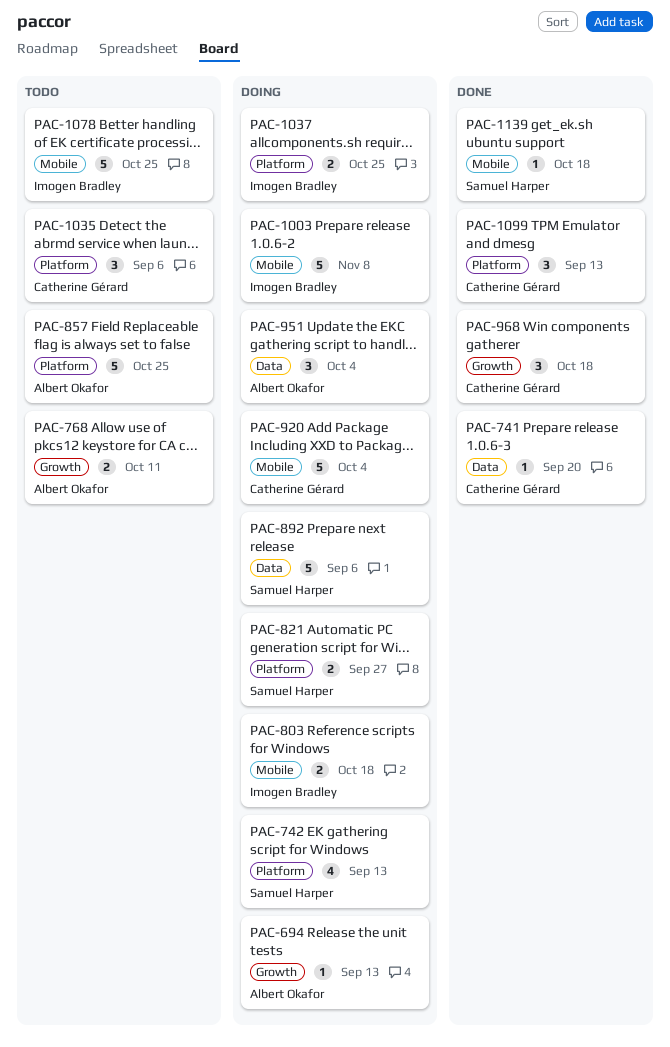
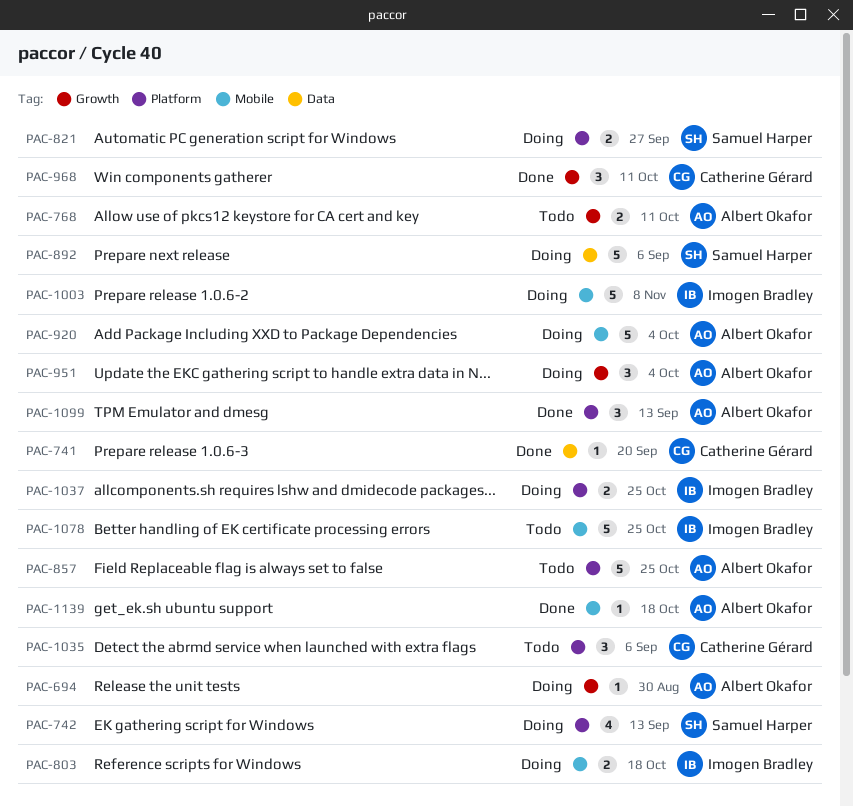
PAC-694, due: Sep 13 -> Aug 30
PAC-920, owner: Catherine Gérard -> Albert Okafor
PAC-951, label: Data -> Growth
PAC-968, due: Oct 18 -> Oct 11
PAC-1099, owner: Catherine Gérard -> Albert Okafor
PAC-1139, owner: Samuel Harper -> Albert Okafor

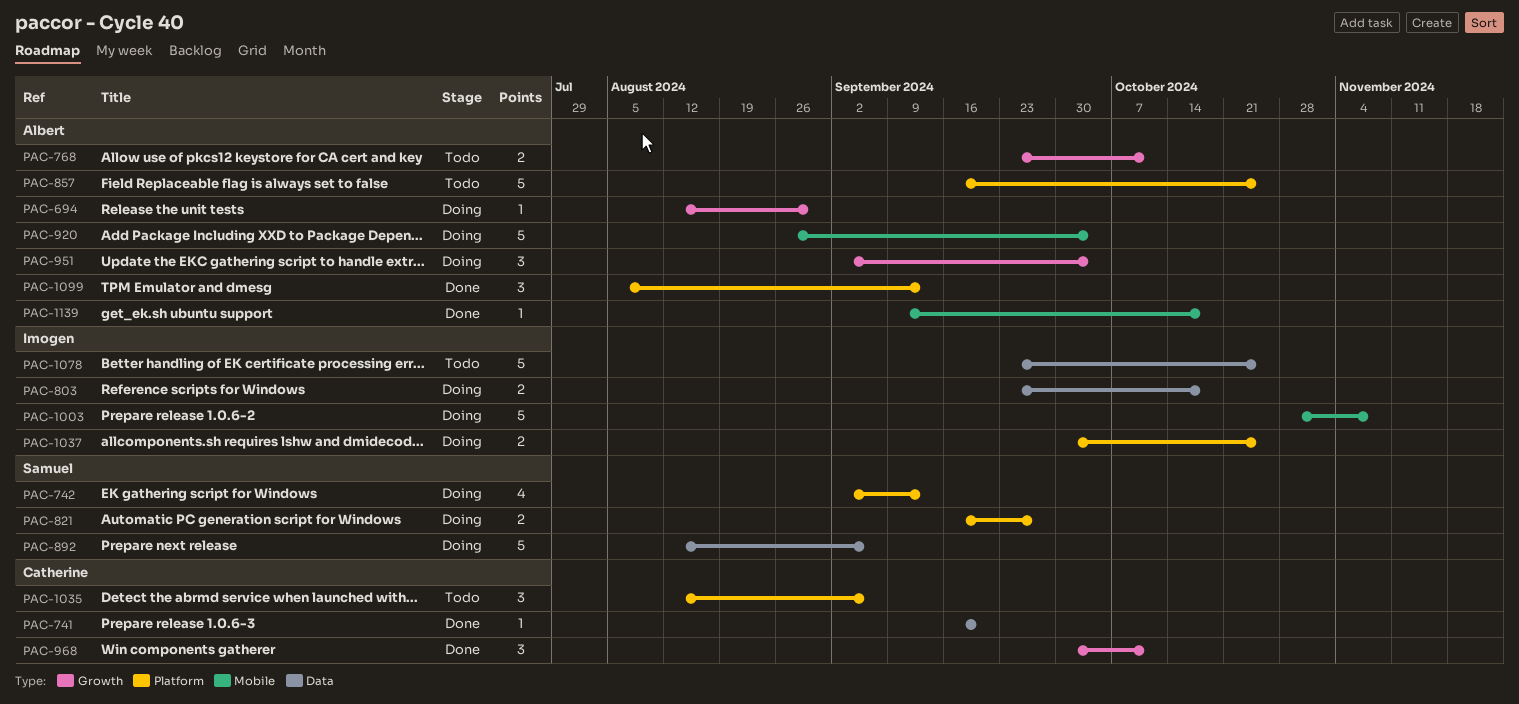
PAC-803, label: Mobile -> Data
PAC-1078, label: Mobile -> Data

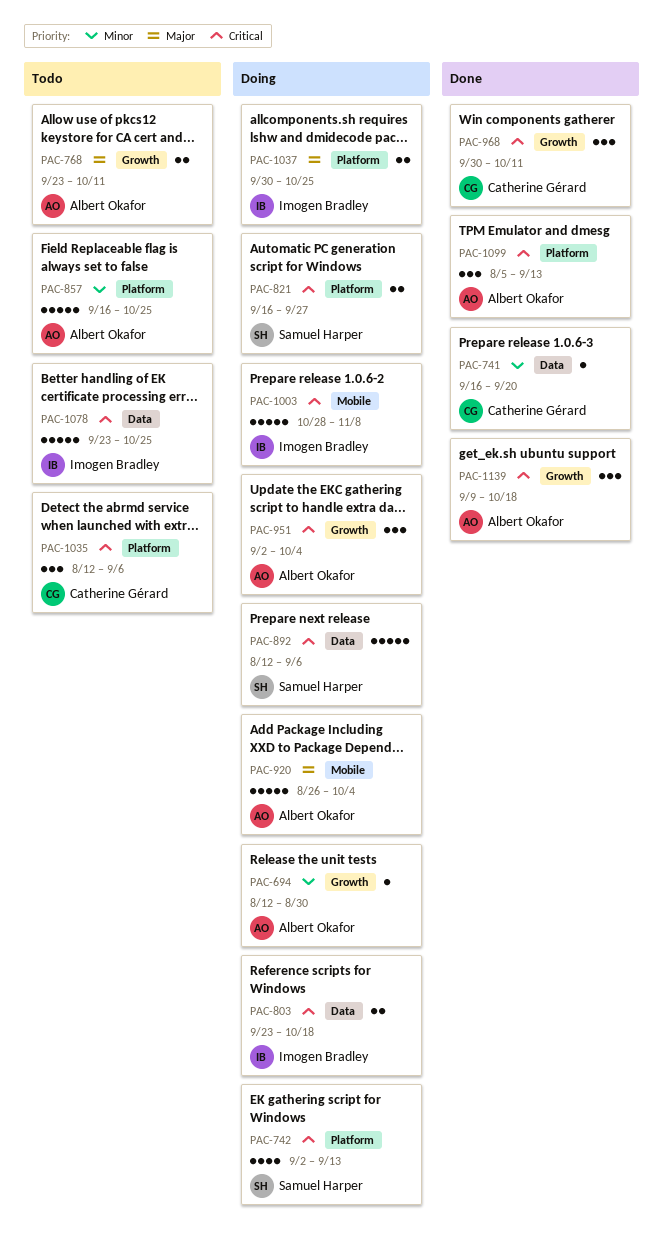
PAC-1139, label: Mobile -> Growth
PAC-1139, estimate: 1 -> 3

